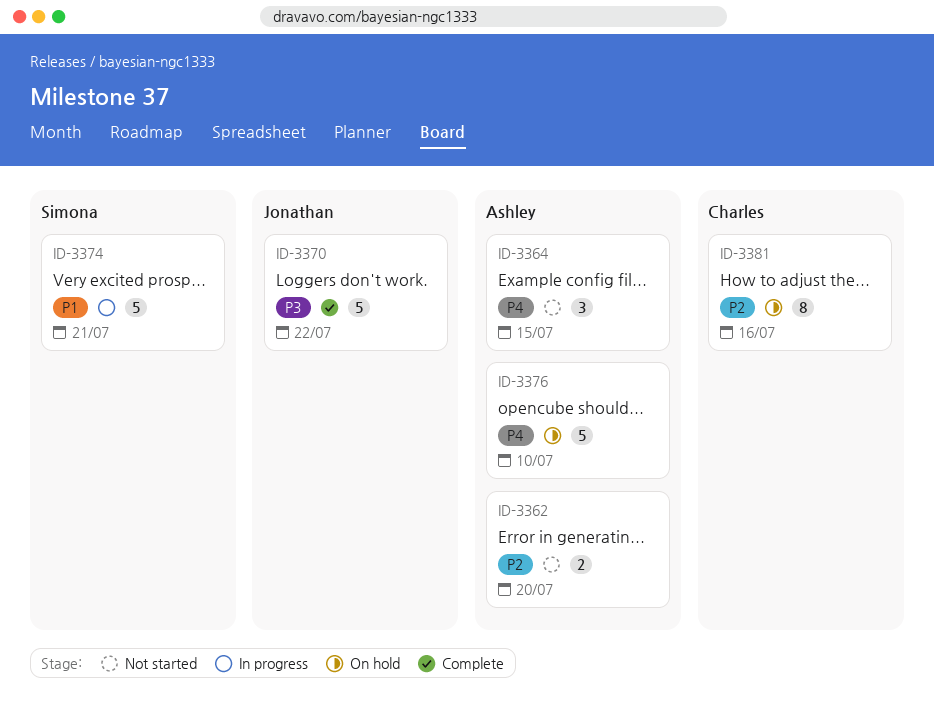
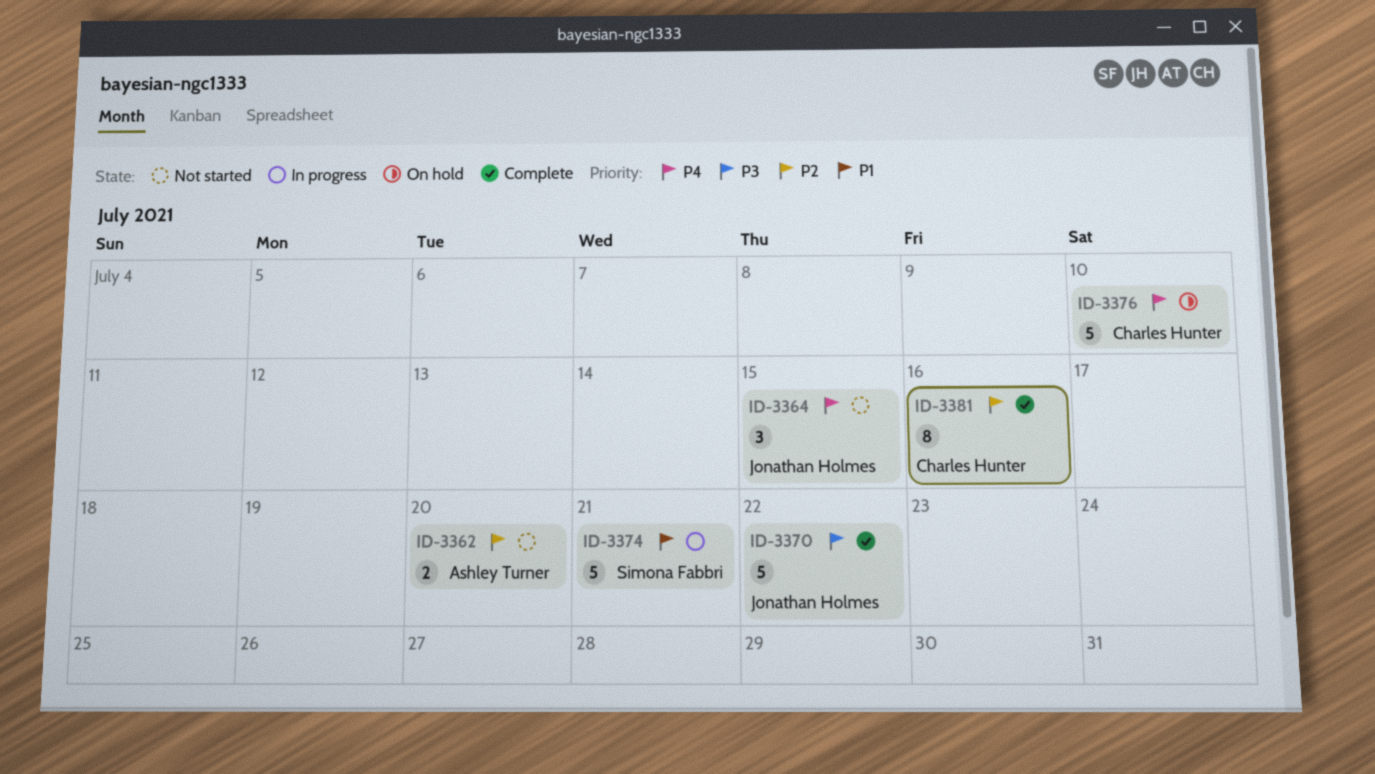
ID-3364, owner: Ashley Turner -> Jonathan Holmes
ID-3376, owner: Ashley Turner -> Charles Hunter
ID-3381, status: On hold -> Complete

